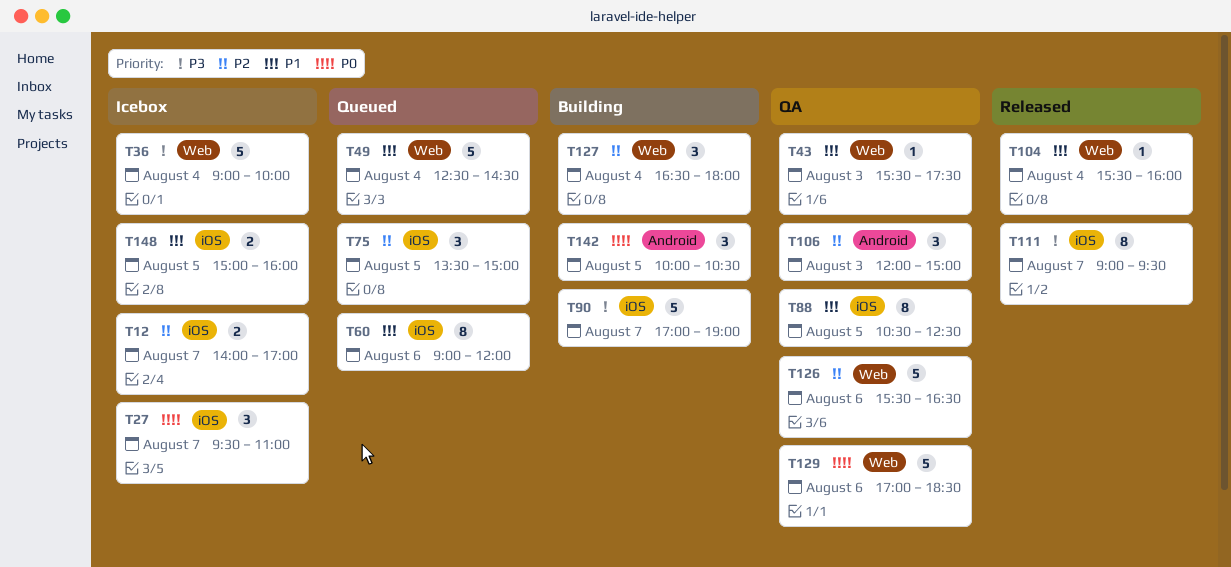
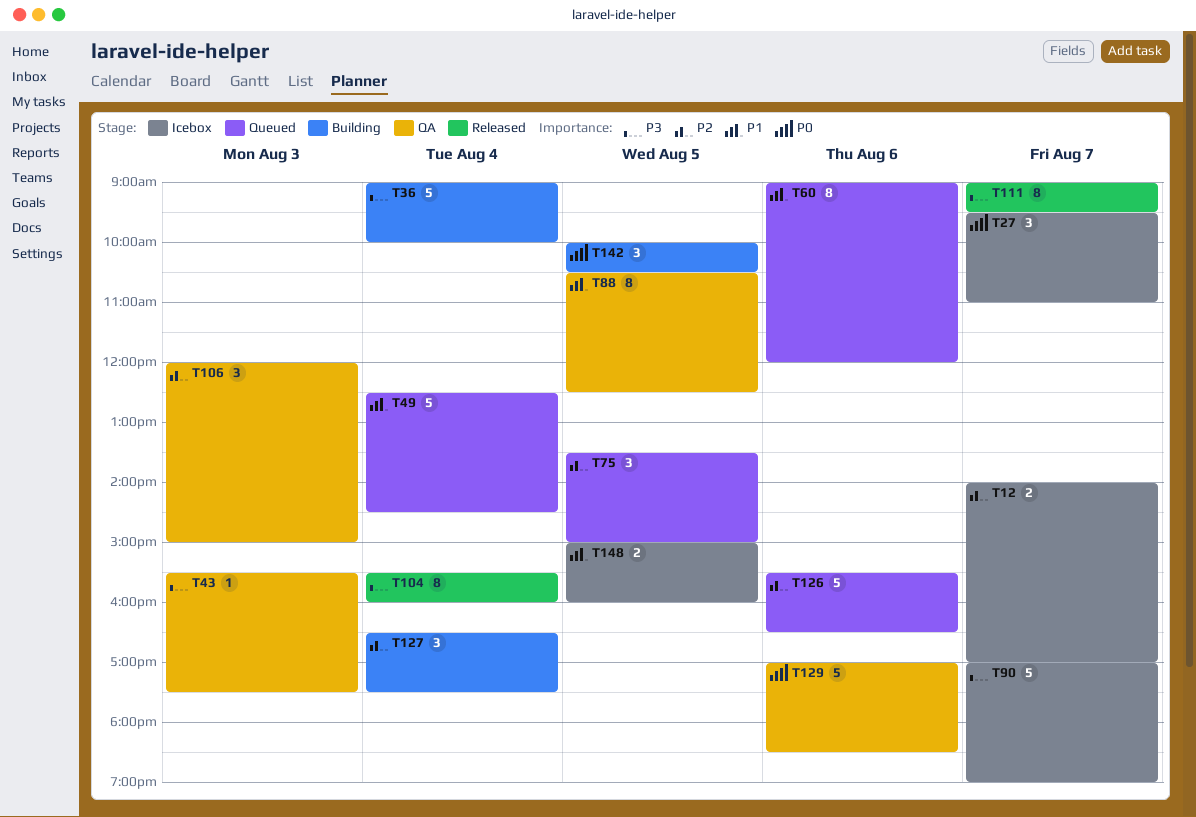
T36, status: Icebox -> Building
T43, priority: P1 -> P3
T90, status: Building -> Icebox
T104, priority: P1 -> P3
T104, estimate: 1 -> 8
T126, status: QA -> Queued
T127, ends: 18:00 -> 17:30

